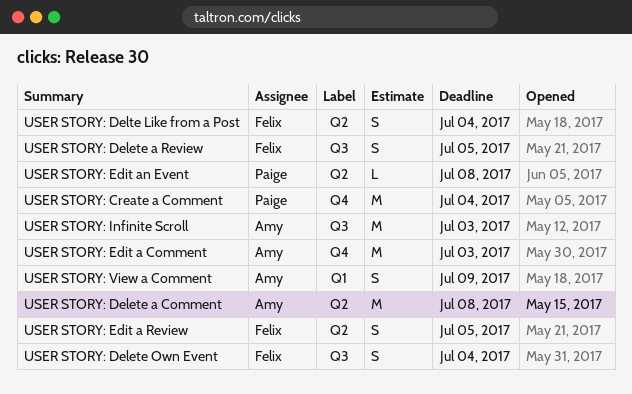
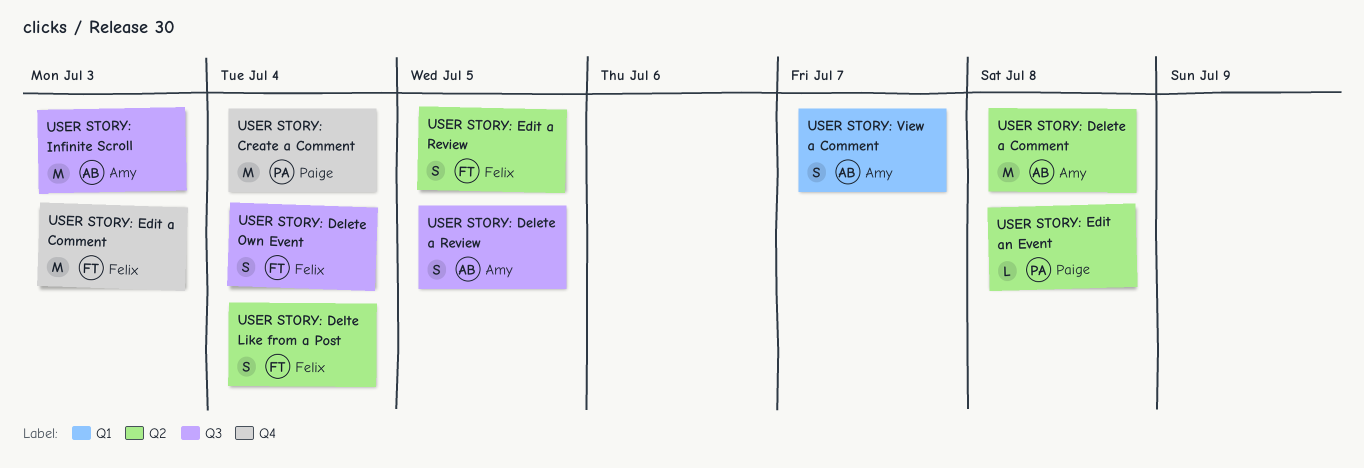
USER STORY: Delete a Review, owner: Felix -> Amy
USER STORY: Edit a Comment, owner: Amy -> Felix
USER STORY: View a Comment, due: Jul 9 -> Jul 7

